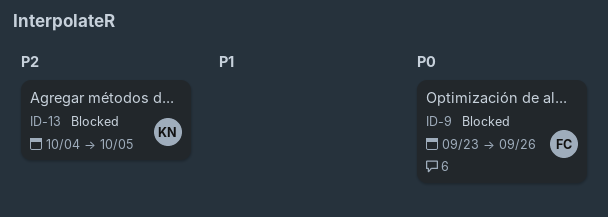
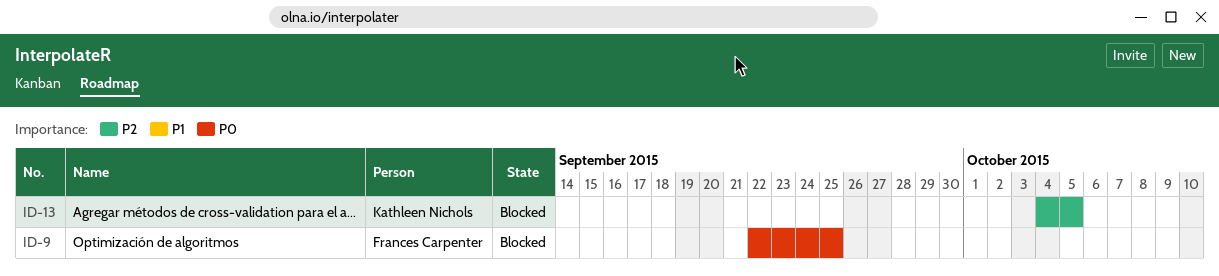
ID-9, start: Sep 23 -> Sep 22
ID-9, due: Sep 26 -> Sep 25

